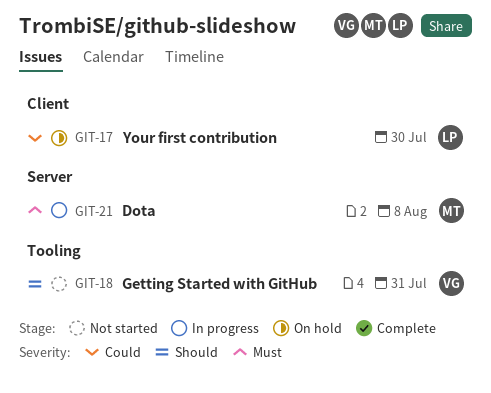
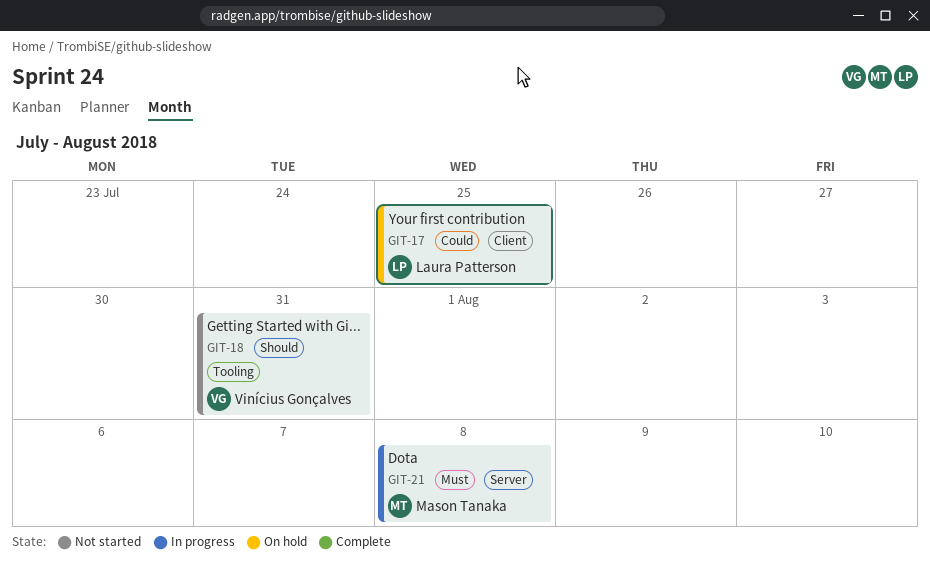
GIT-17, due: Jul 30 -> Jul 25

